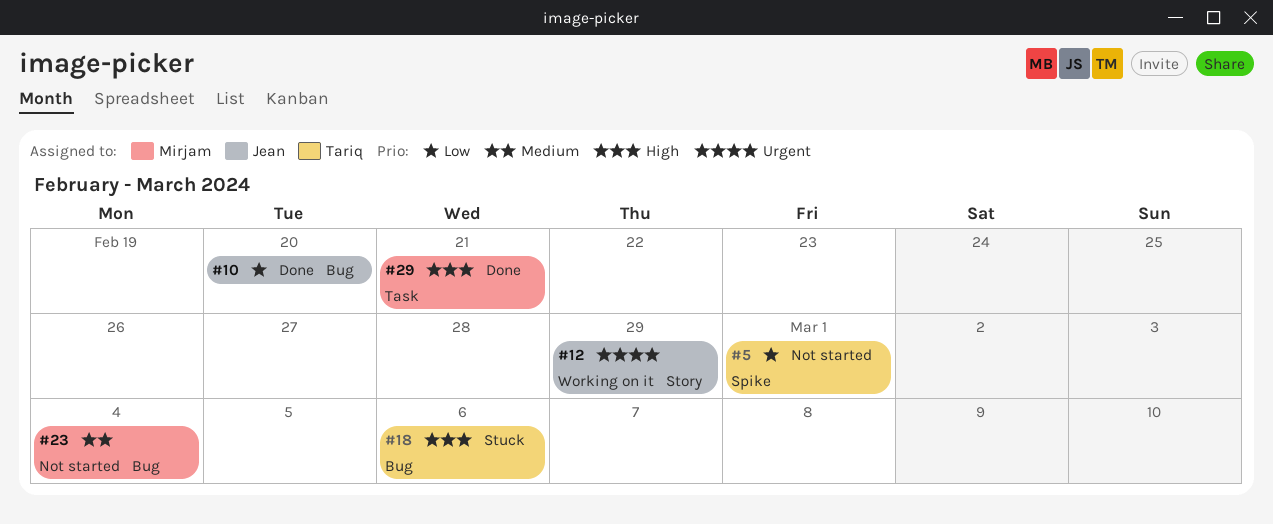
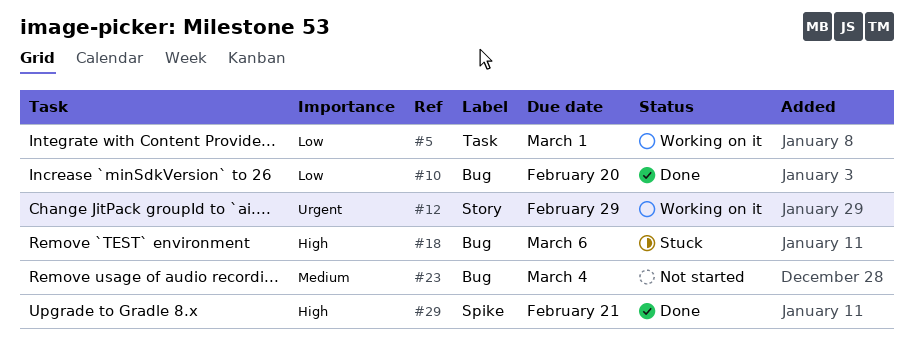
#5, status: Not started -> Working on it
#5, label: Spike -> Task
#29, label: Task -> Spike

